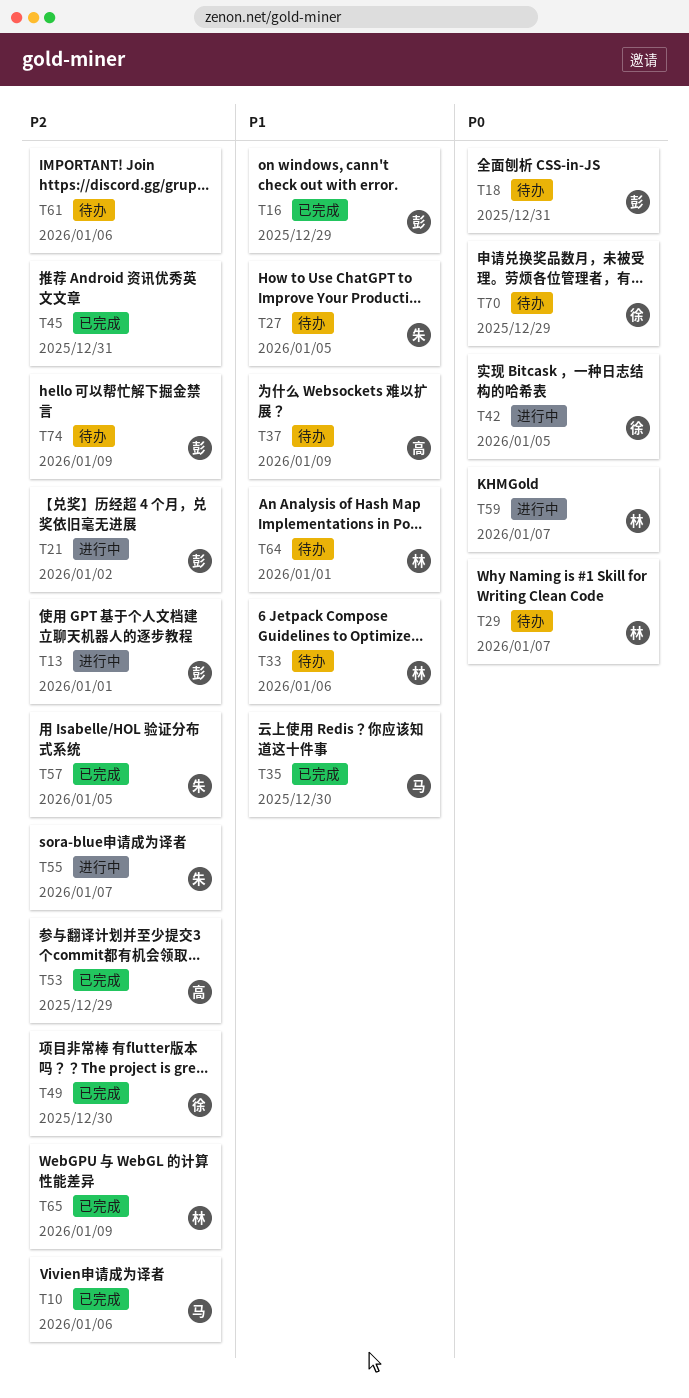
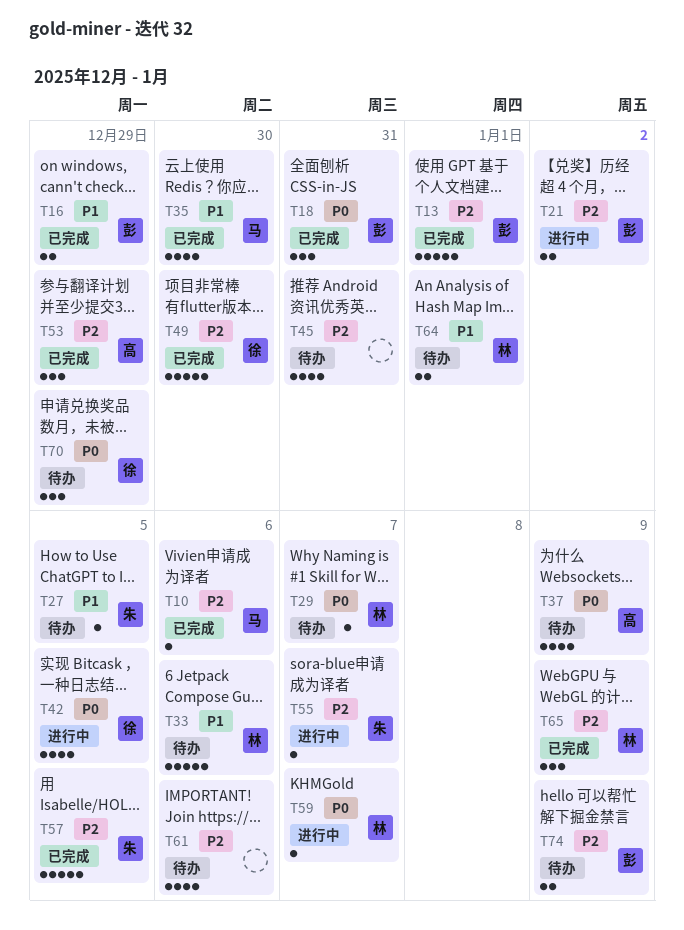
T13, status: 进行中 -> 已完成
T18, status: 待办 -> 已完成
T37, priority: P1 -> P0
T45, status: 已完成 -> 待办

